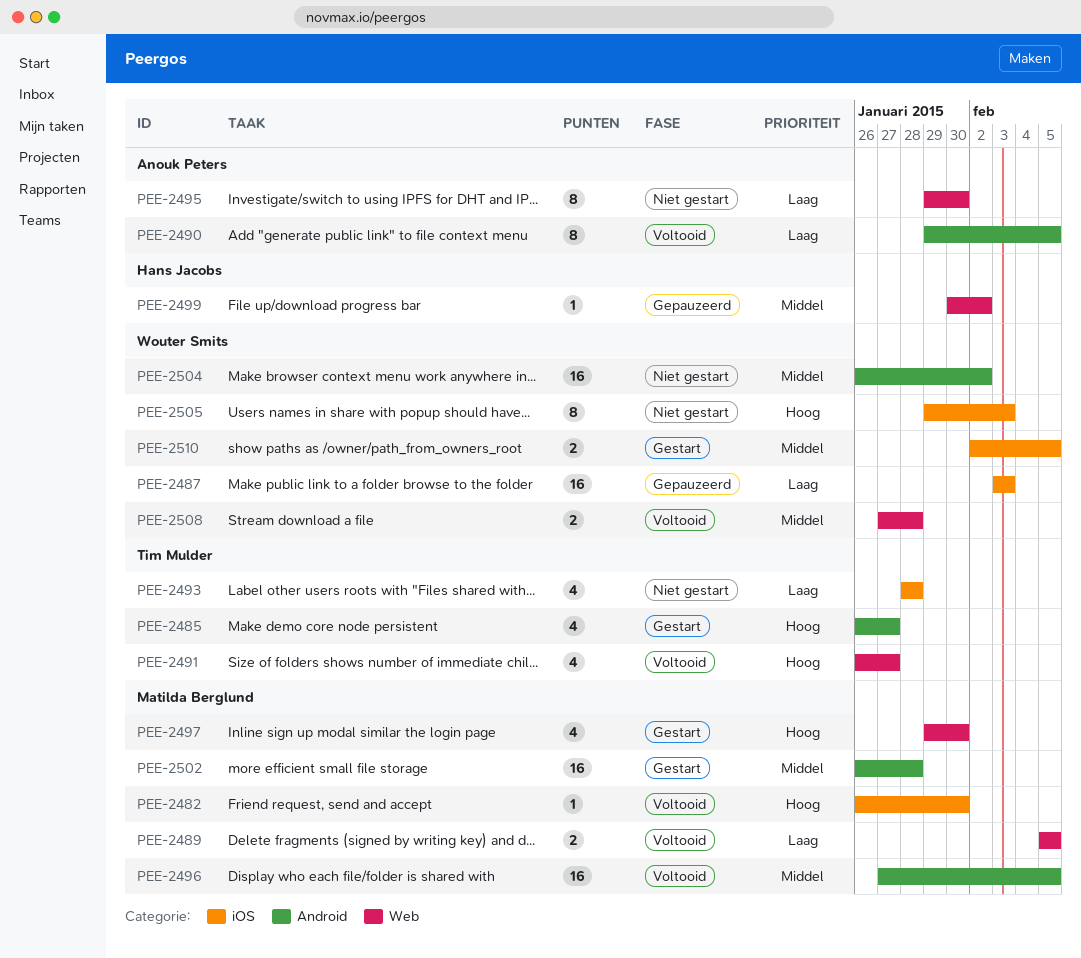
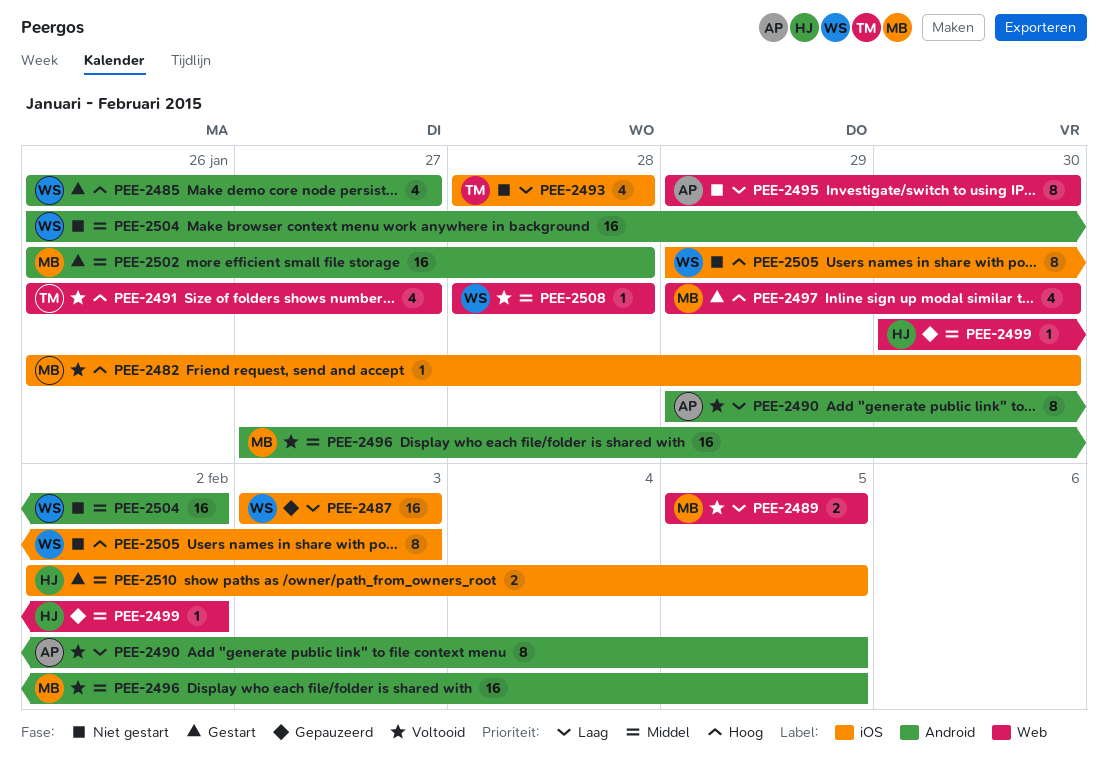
PEE-2485, owner: Tim Mulder -> Wouter Smits
PEE-2508, estimate: 2 -> 1
PEE-2508, start: Jan 27 -> Jan 28
PEE-2510, owner: Wouter Smits -> Hans Jacobs

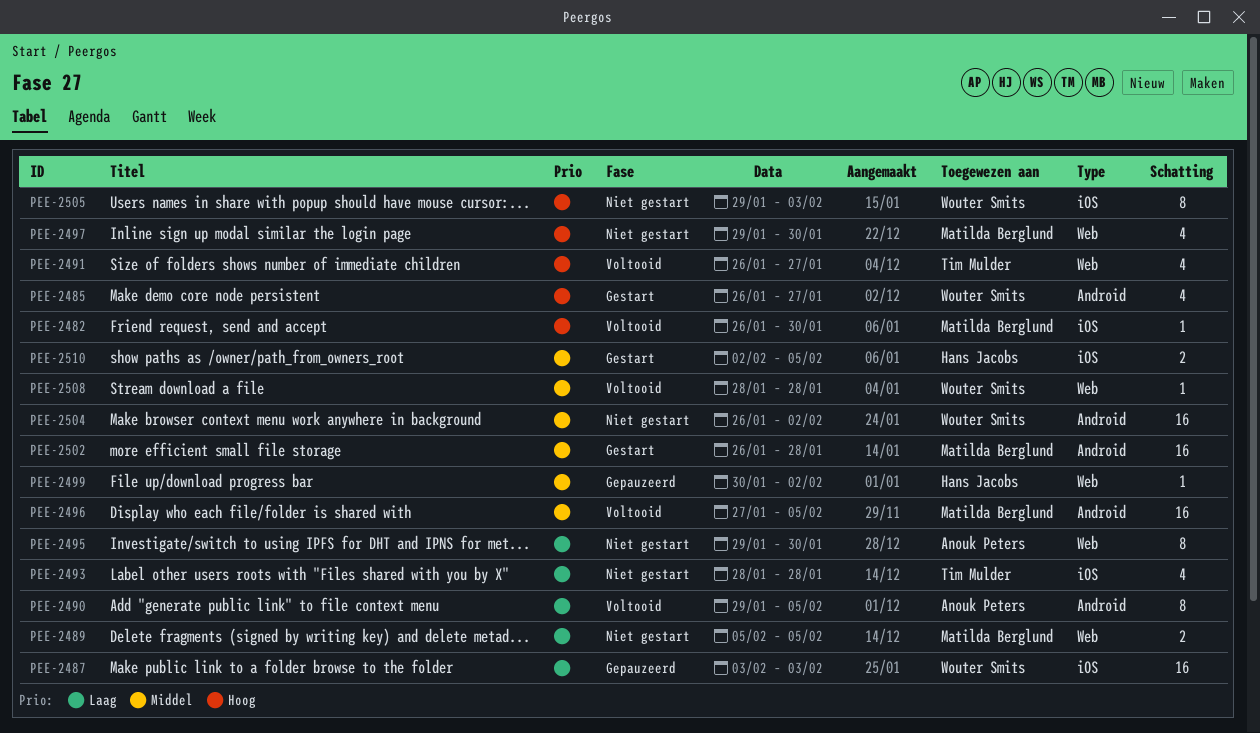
PEE-2489, status: Voltooid -> Niet gestart
PEE-2497, status: Gestart -> Niet gestart

